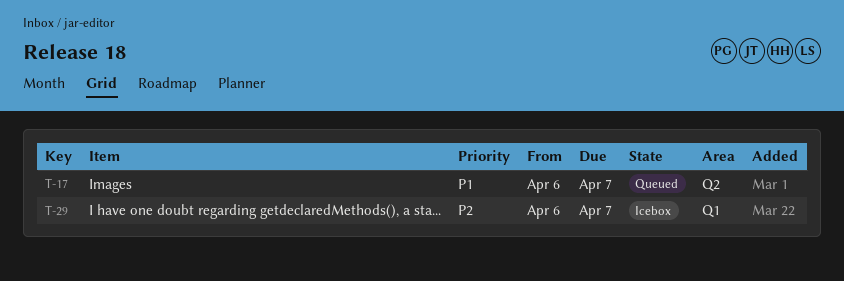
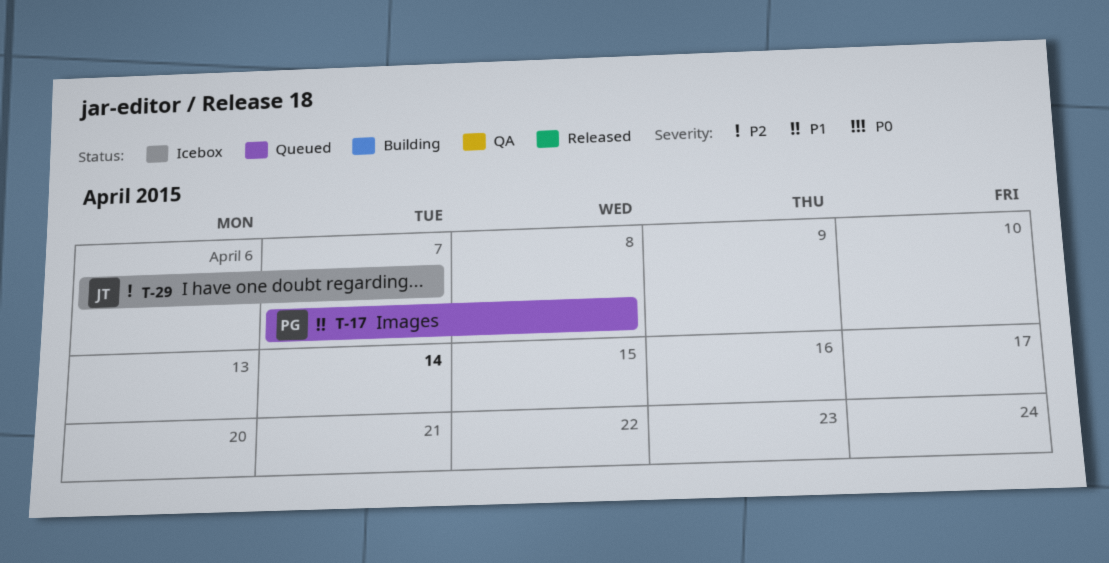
T-17, start: Apr 6 -> Apr 7
T-17, due: Apr 7 -> Apr 8

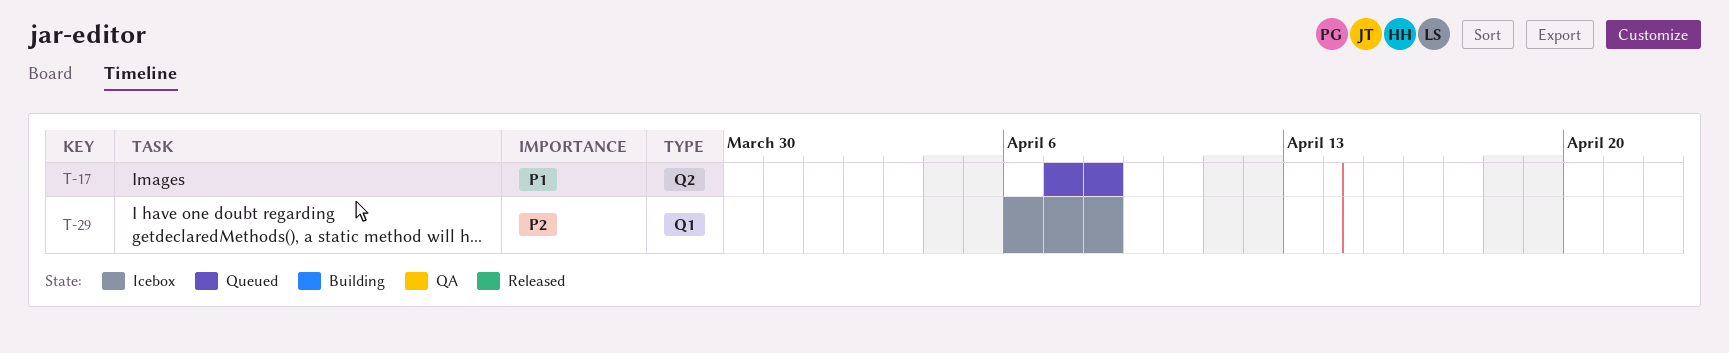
T-29, due: Apr 7 -> Apr 8

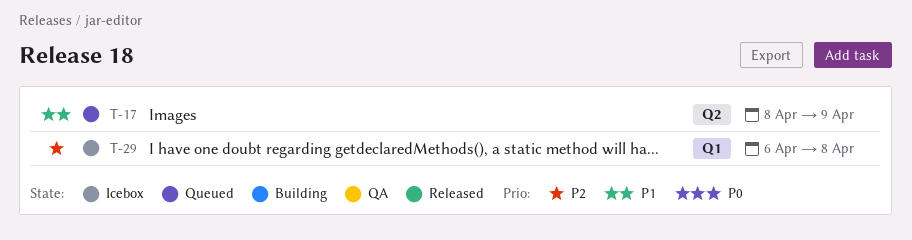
T-17, start: Apr 7 -> Apr 8
T-17, due: Apr 8 -> Apr 9

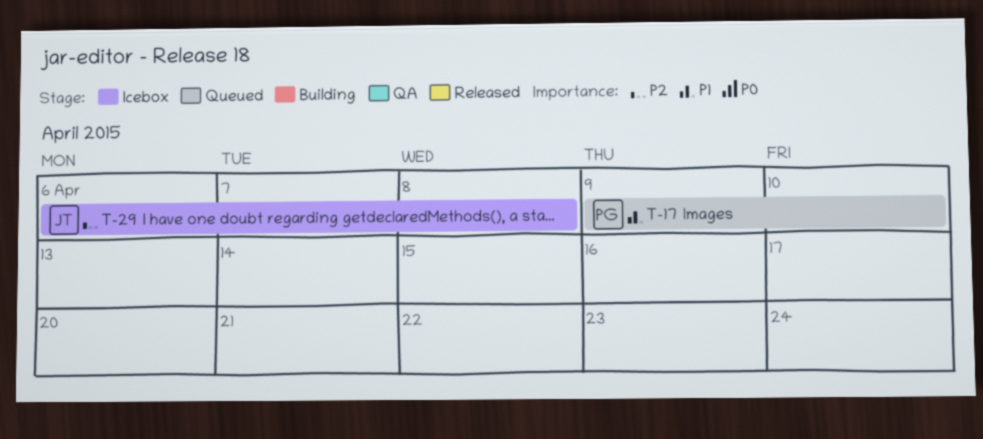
T-17, start: Apr 8 -> Apr 9
T-17, due: Apr 9 -> Apr 10

